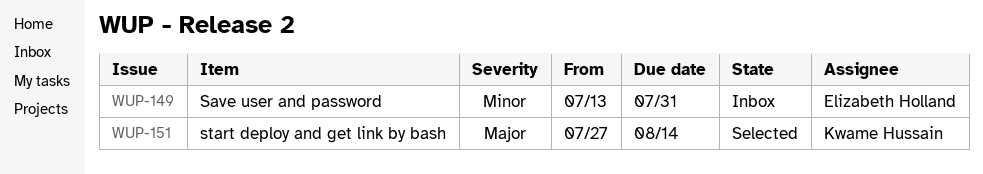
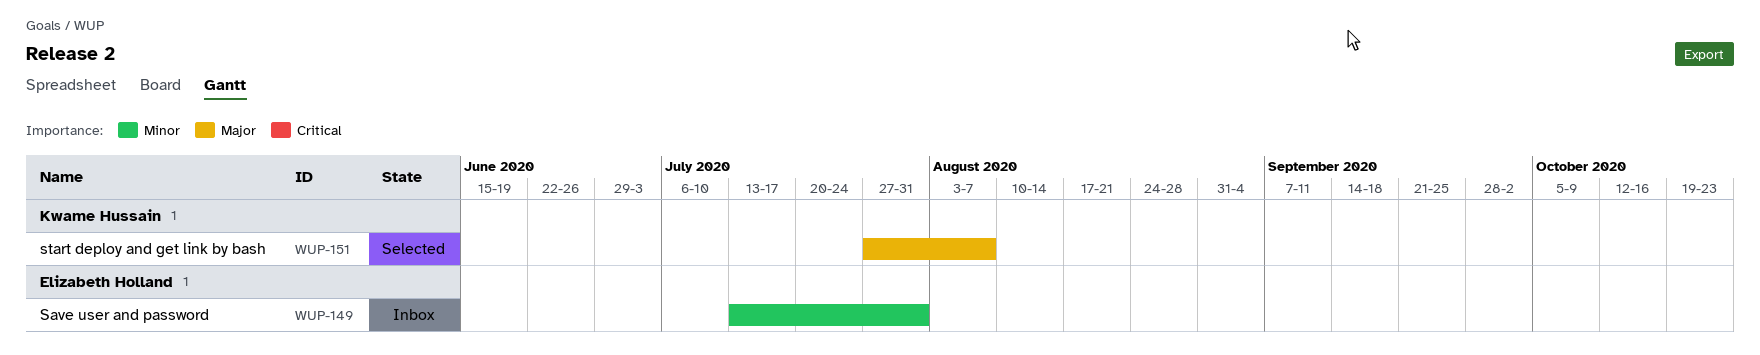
WUP-151, due: Aug 14 -> Aug 7

